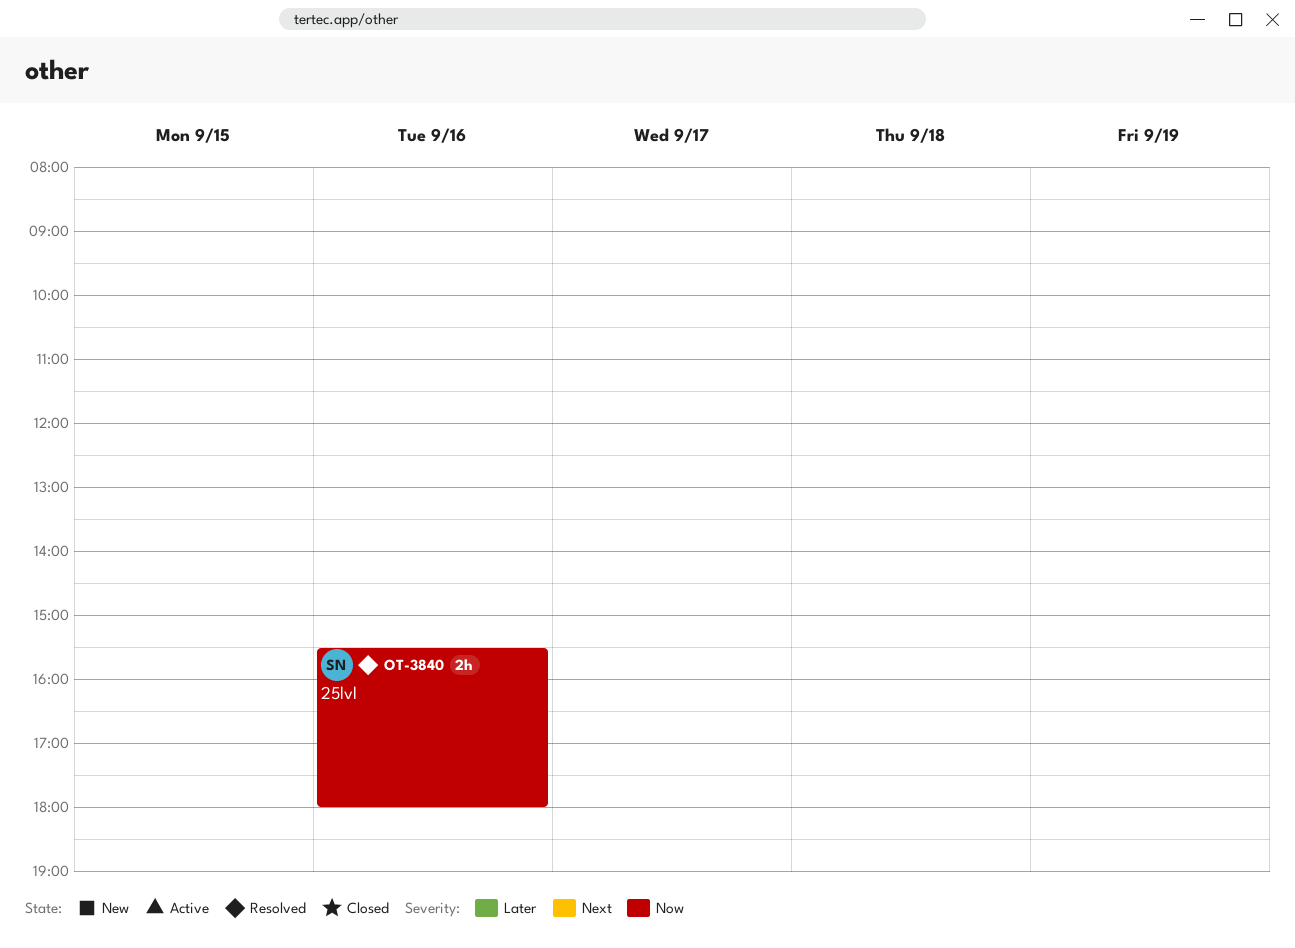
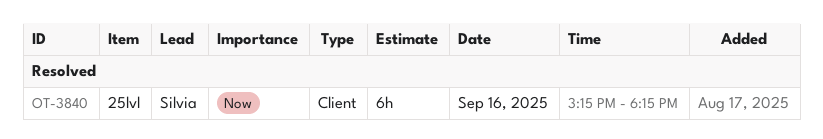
OT-3840, estimate: 2h -> 6h
OT-3840, begins: 15:30 -> 15:15
OT-3840, ends: 18:00 -> 18:15

